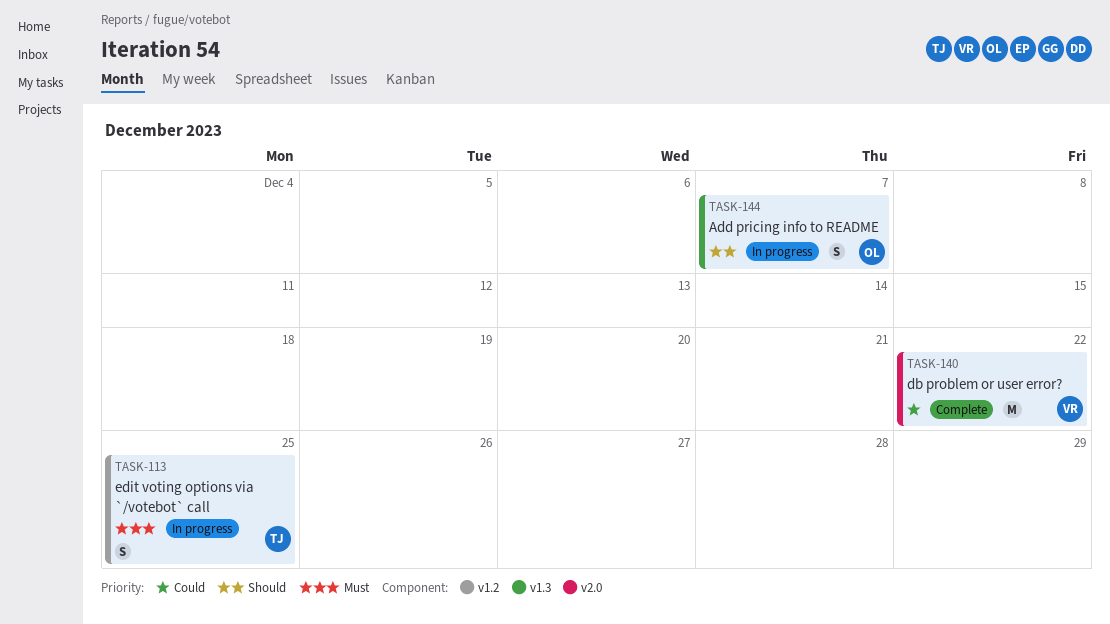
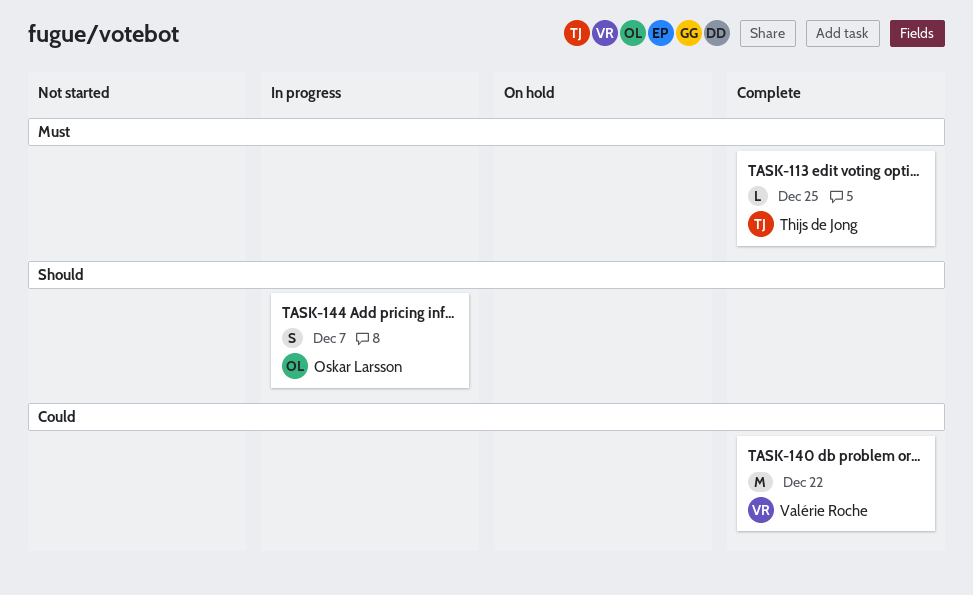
TASK-113, status: In progress -> Complete
TASK-113, estimate: S -> L

